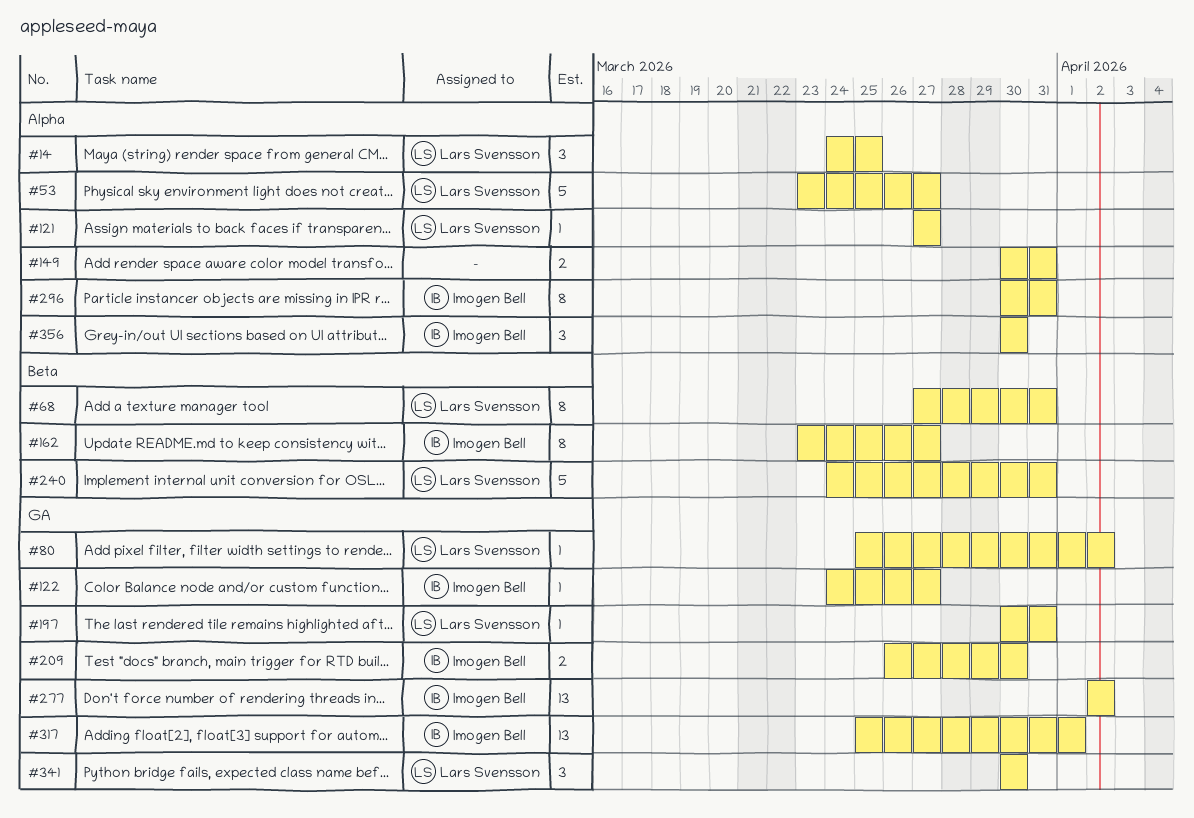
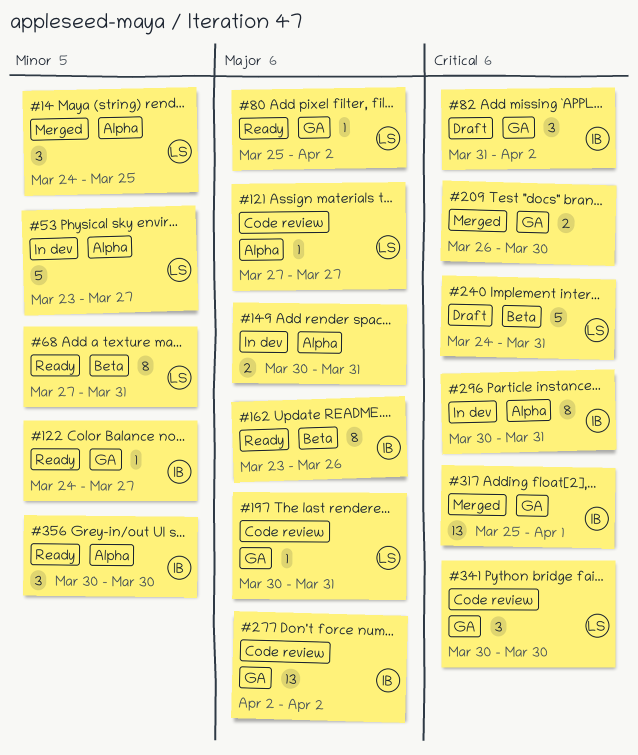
#82: none -> present
#162, due: Mar 27 -> Mar 26
#209, owner: Imogen Bell -> none

